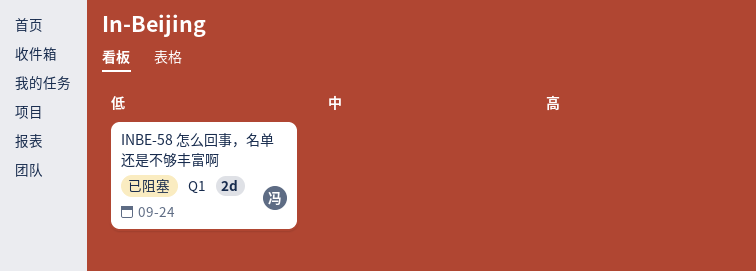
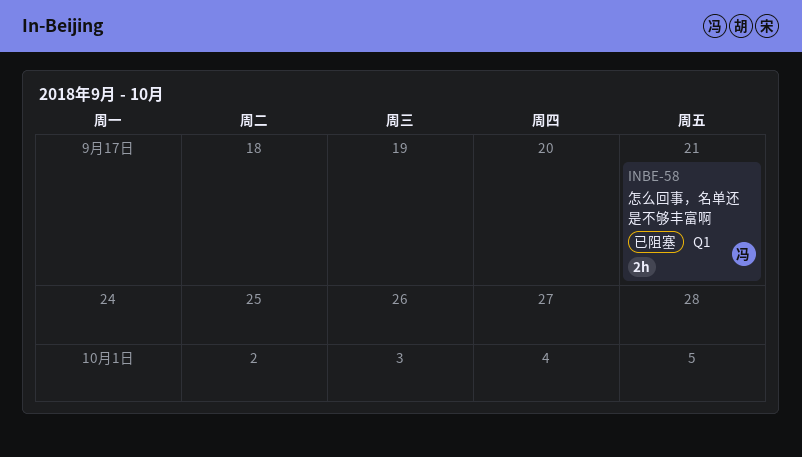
INBE-58, estimate: 2d -> 2h
INBE-58, due: Sep 24 -> Sep 21

